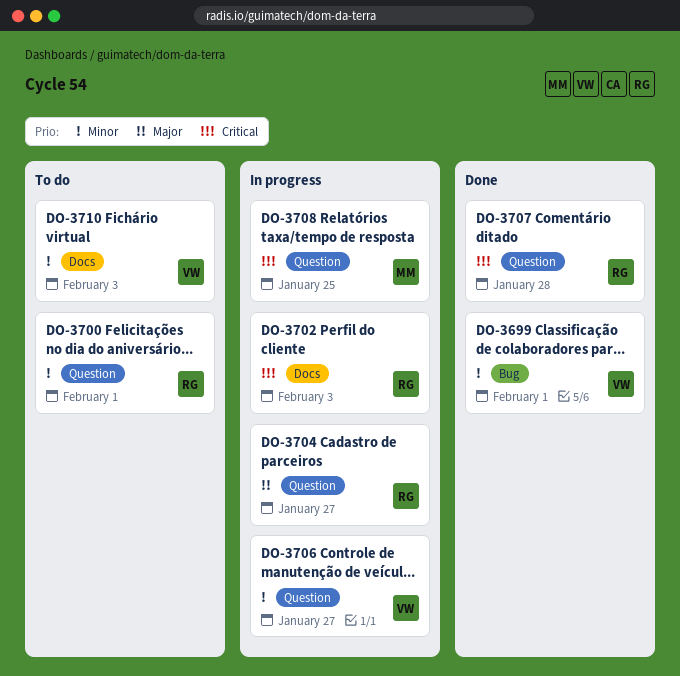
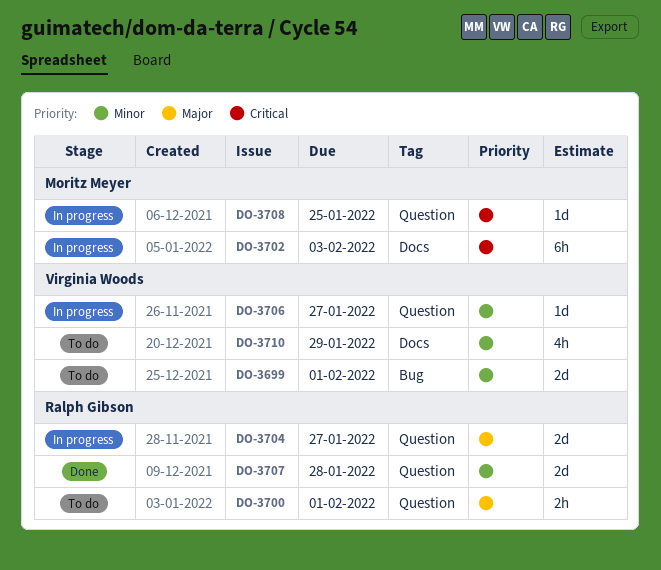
DO-3699, status: Done -> To do
DO-3700, priority: Minor -> Major
DO-3702, owner: Ralph Gibson -> Moritz Meyer
DO-3707, priority: Critical -> Minor
DO-3710, due: Feb 3 -> Jan 29

